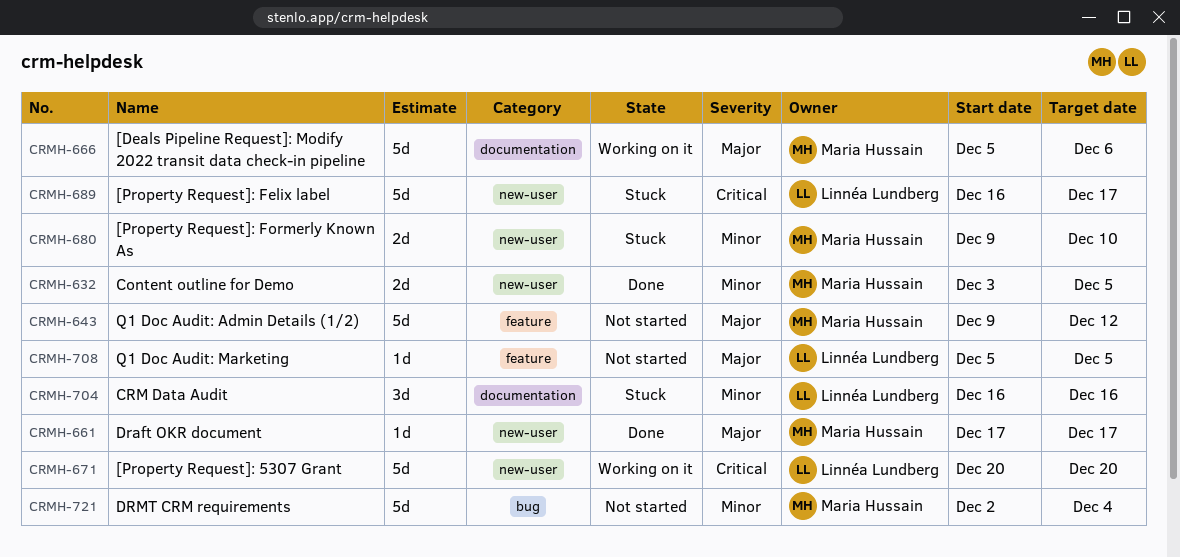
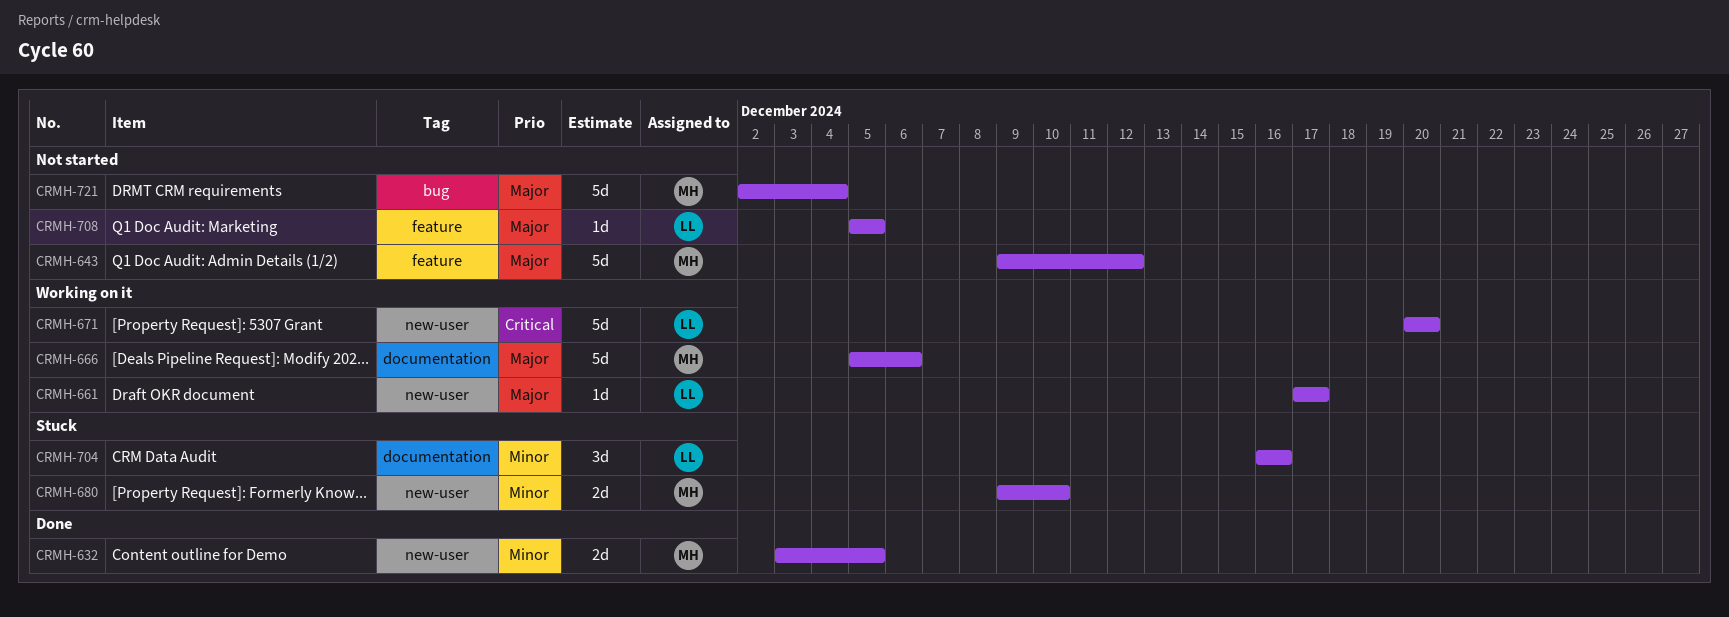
CRMH-661, status: Done -> Working on it
CRMH-661, owner: Maria Hussain -> Linnéa Lundberg
CRMH-689: present -> none
CRMH-721, priority: Minor -> Major

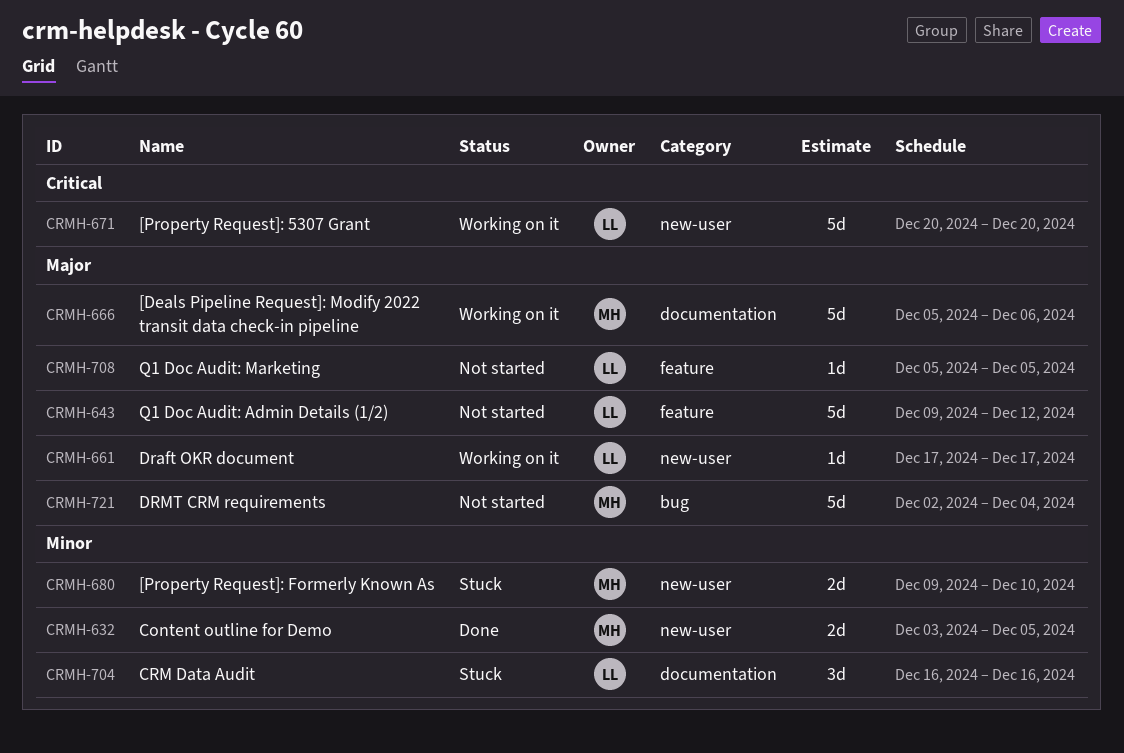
CRMH-643, owner: MH -> LL

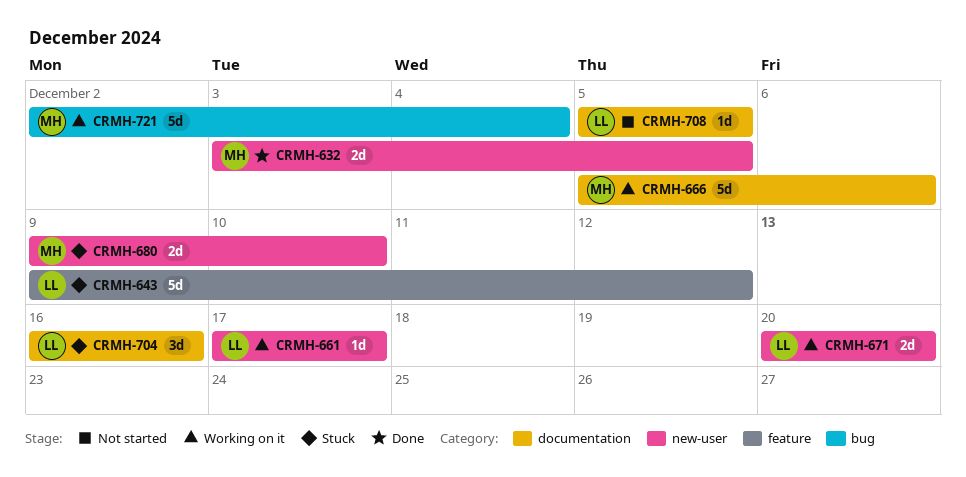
CRMH-643, status: Not started -> Stuck
CRMH-671, estimate: 5d -> 2d
CRMH-708, label: feature -> documentation
CRMH-721, status: Not started -> Working on it

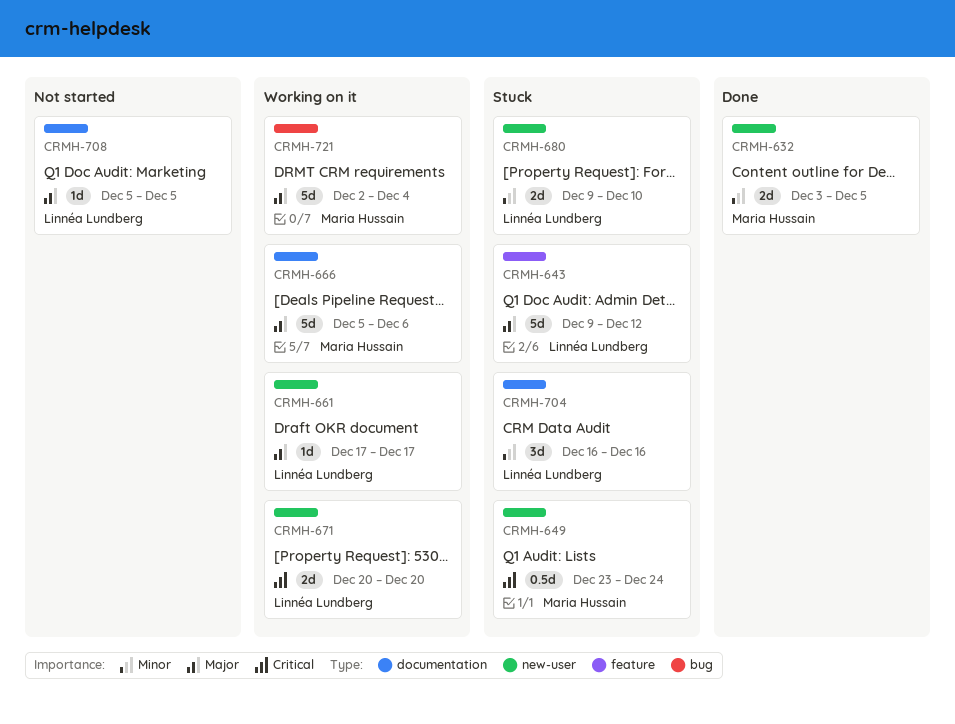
CRMH-649: none -> present
CRMH-680, owner: Maria Hussain -> Linnéa Lundberg

